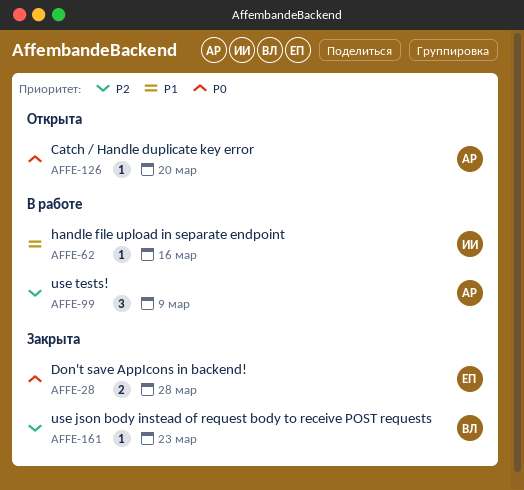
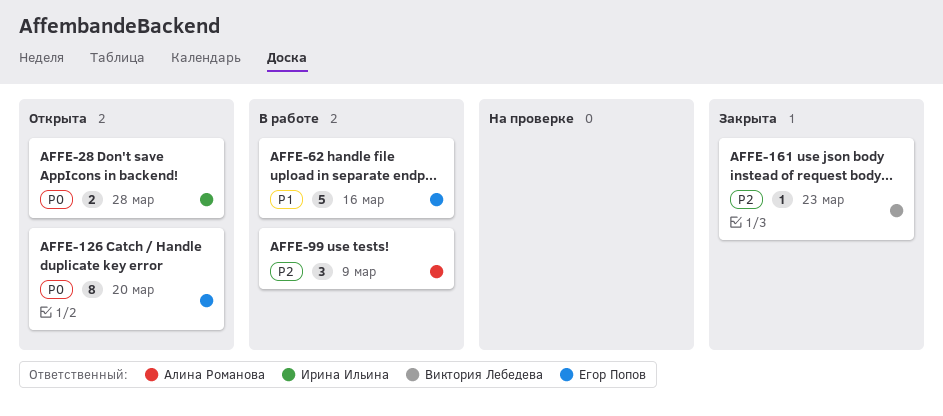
AFFE-28, status: Закрыта -> Открыта
AFFE-28, owner: Егор Попов -> Ирина Ильина
AFFE-62, owner: Ирина Ильина -> Егор Попов
AFFE-62, estimate: 1 -> 5
AFFE-126, owner: Алина Романова -> Егор Попов
AFFE-126, estimate: 1 -> 8

